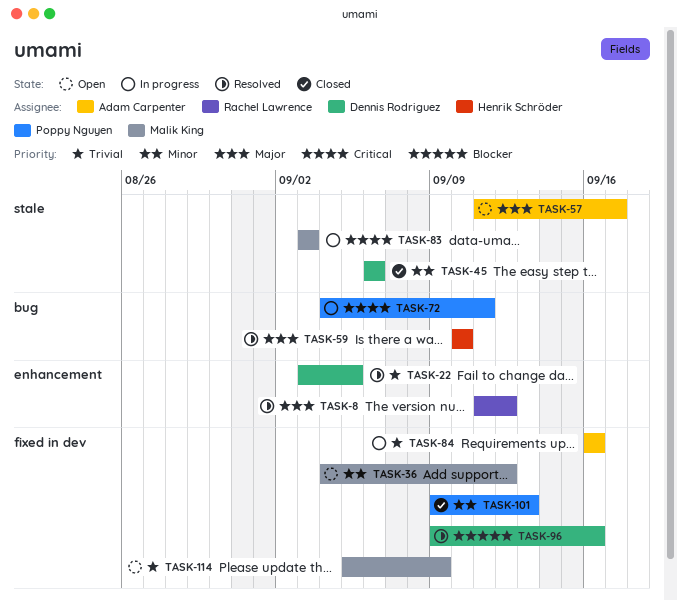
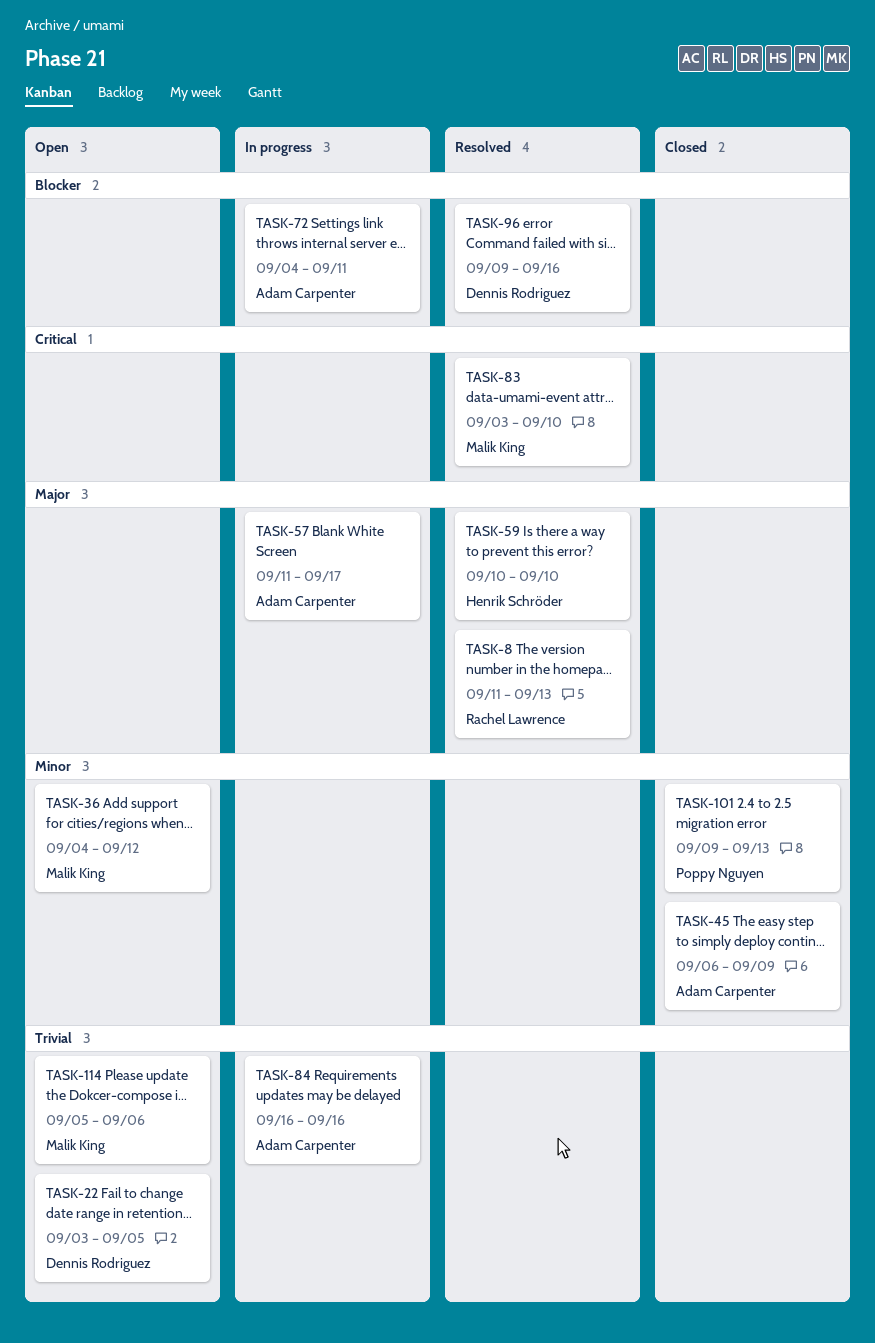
TASK-8, due: Sep 12 -> Sep 13
TASK-22, status: Resolved -> Open
TASK-45, owner: Dennis Rodriguez -> Adam Carpenter
TASK-45, due: Sep 6 -> Sep 9
TASK-57, status: Open -> In progress
TASK-72, owner: Poppy Nguyen -> Adam Carpenter
TASK-72, priority: Critical -> Blocker
TASK-83, status: In progress -> Resolved
TASK-83, due: Sep 3 -> Sep 10
TASK-114, due: Sep 9 -> Sep 6

